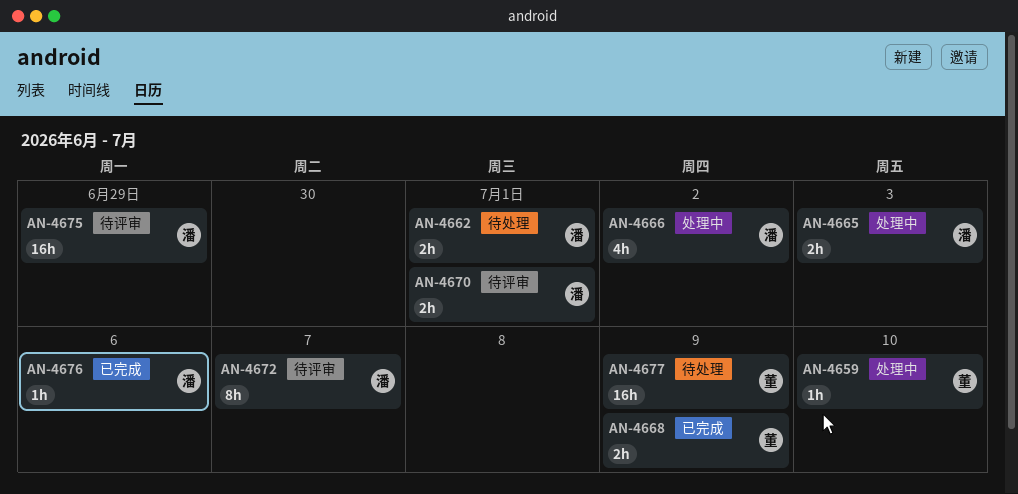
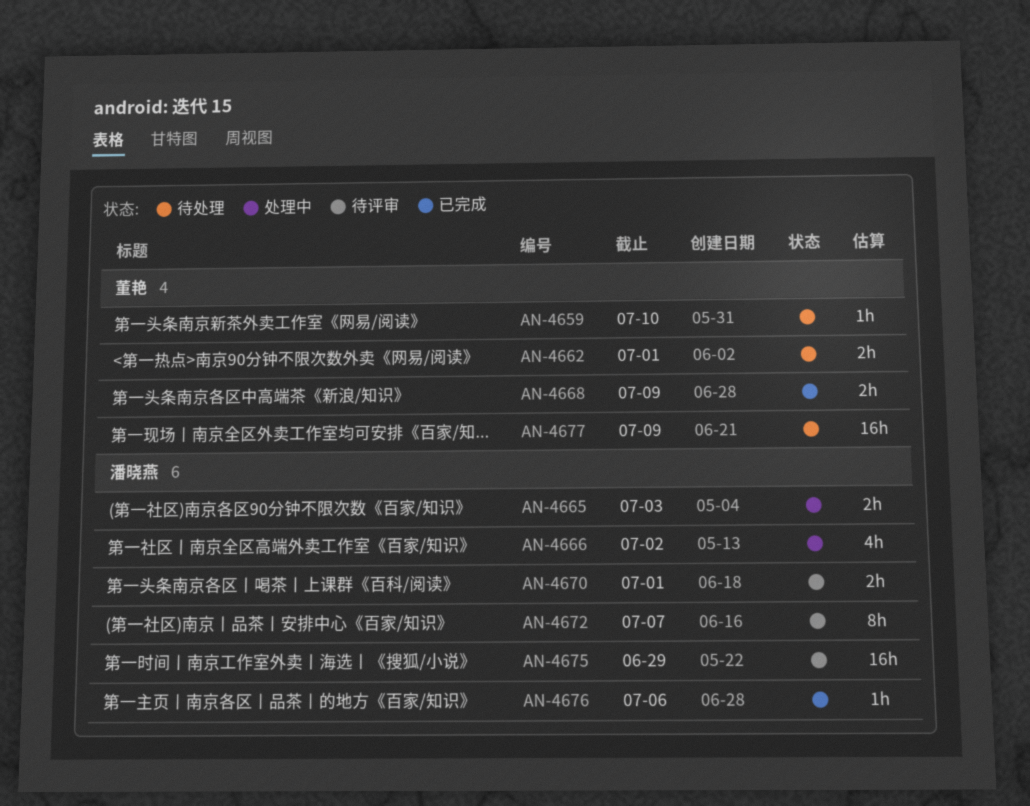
AN-4659, status: 处理中 -> 待处理
AN-4662, owner: 潘晓燕 -> 董艳

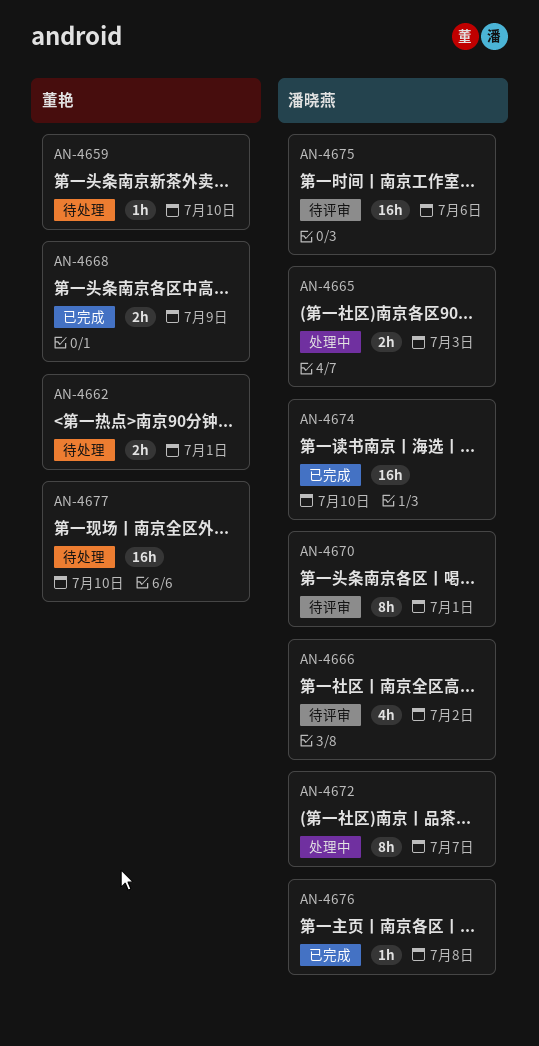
AN-4666, status: 处理中 -> 待评审
AN-4670, estimate: 2h -> 8h
AN-4672, status: 待评审 -> 处理中
AN-4674: none -> present
AN-4675, due: Jun 29 -> Jul 6
AN-4676, due: Jul 6 -> Jul 8
AN-4677, due: Jul 9 -> Jul 10

